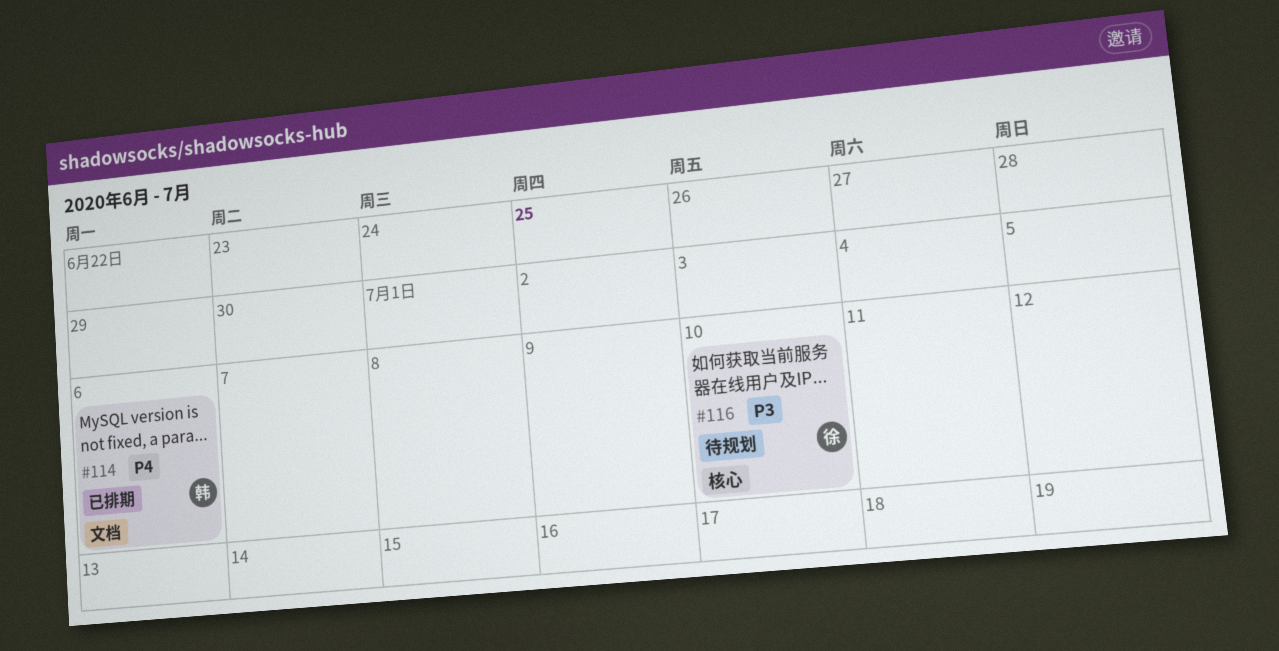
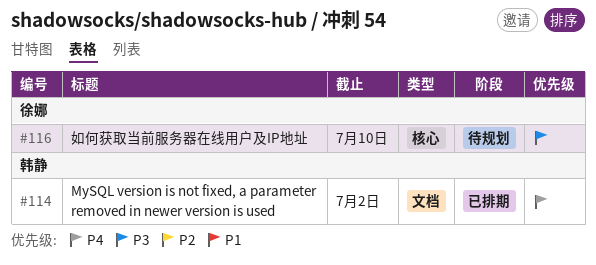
#114, due: Jul 6 -> Jul 2

